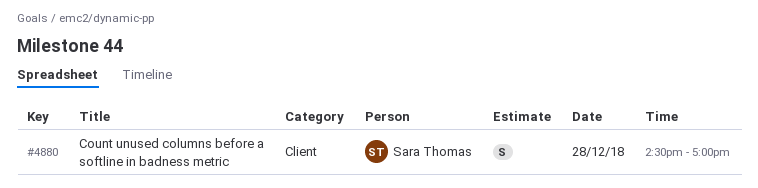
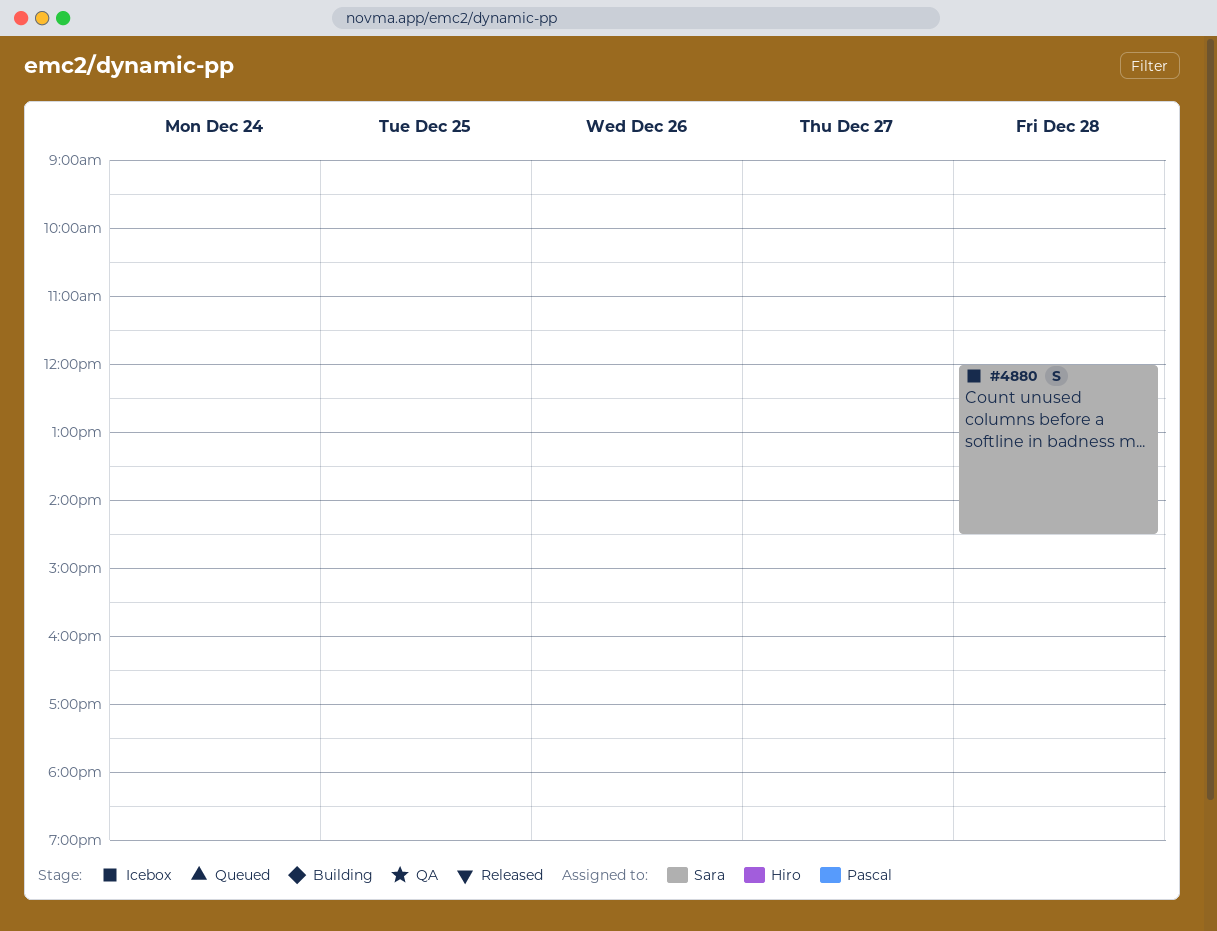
#4880, begins: 14:30 -> 12:00
#4880, ends: 17:00 -> 14:30

